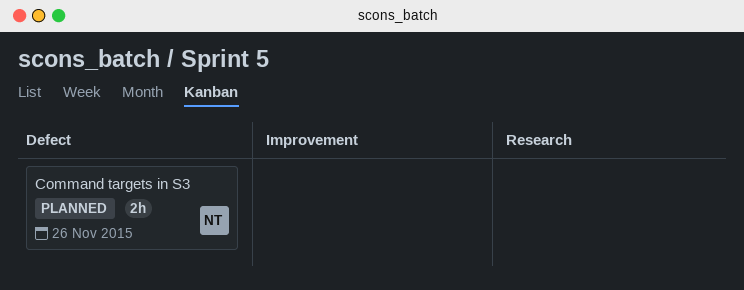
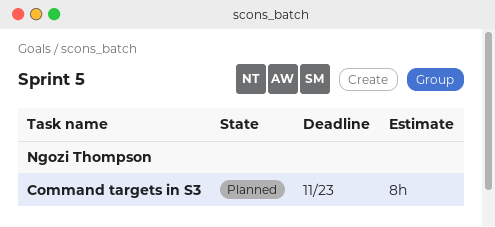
Command targets in S3, estimate: 2h -> 8h
Command targets in S3, due: Nov 26 -> Nov 23

